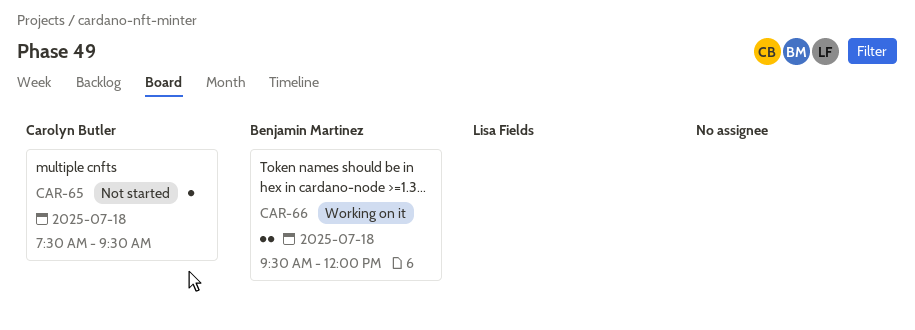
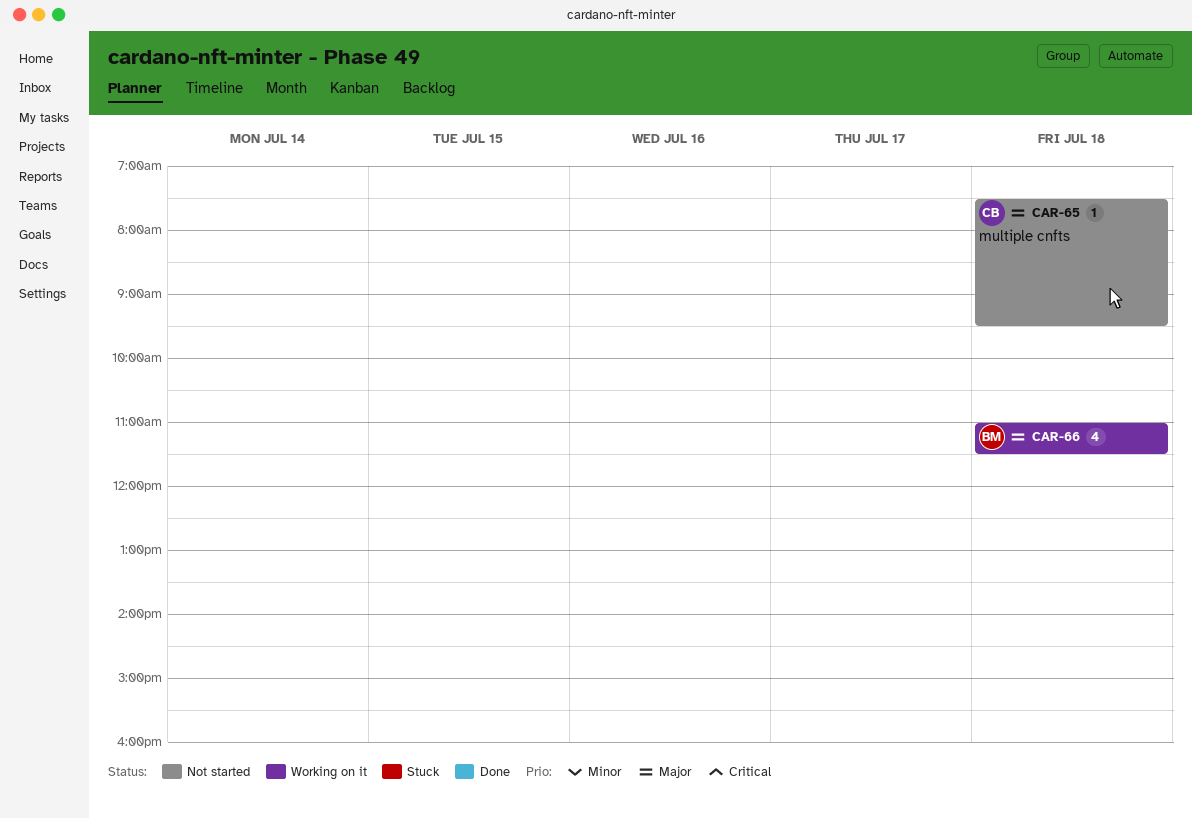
CAR-66, estimate: 2 -> 4
CAR-66, begins: 09:30 -> 11:00
CAR-66, ends: 12:00 -> 11:30

